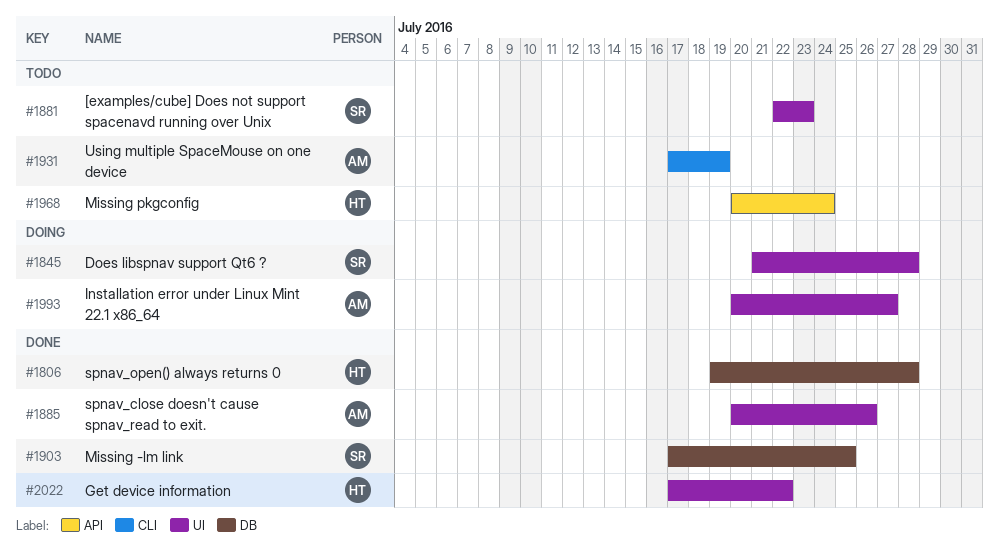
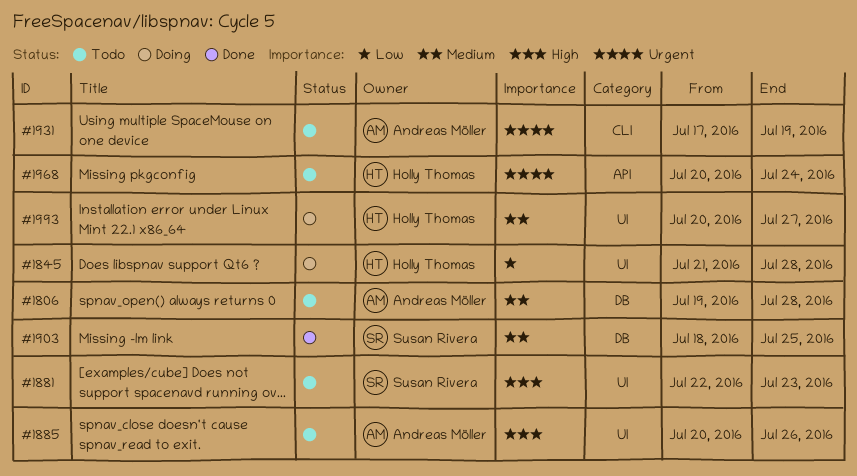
#1806, status: Done -> Todo
#1806, owner: Holly Thomas -> Andreas Möller
#1845, owner: Susan Rivera -> Holly Thomas
#1885, status: Done -> Todo
#1903, start: Jul 17 -> Jul 18
#1993, owner: Andreas Möller -> Holly Thomas
#2022: present -> none

